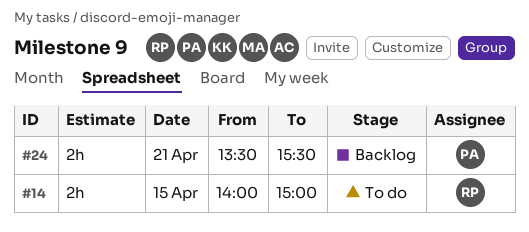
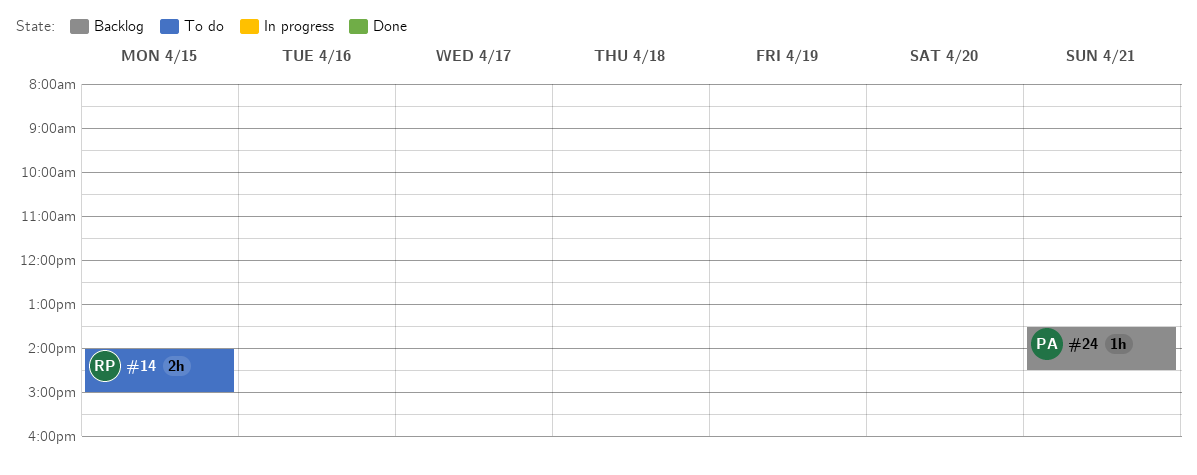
#24, estimate: 2h -> 1h
#24, ends: 15:30 -> 14:30

